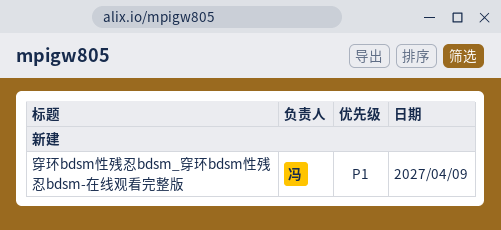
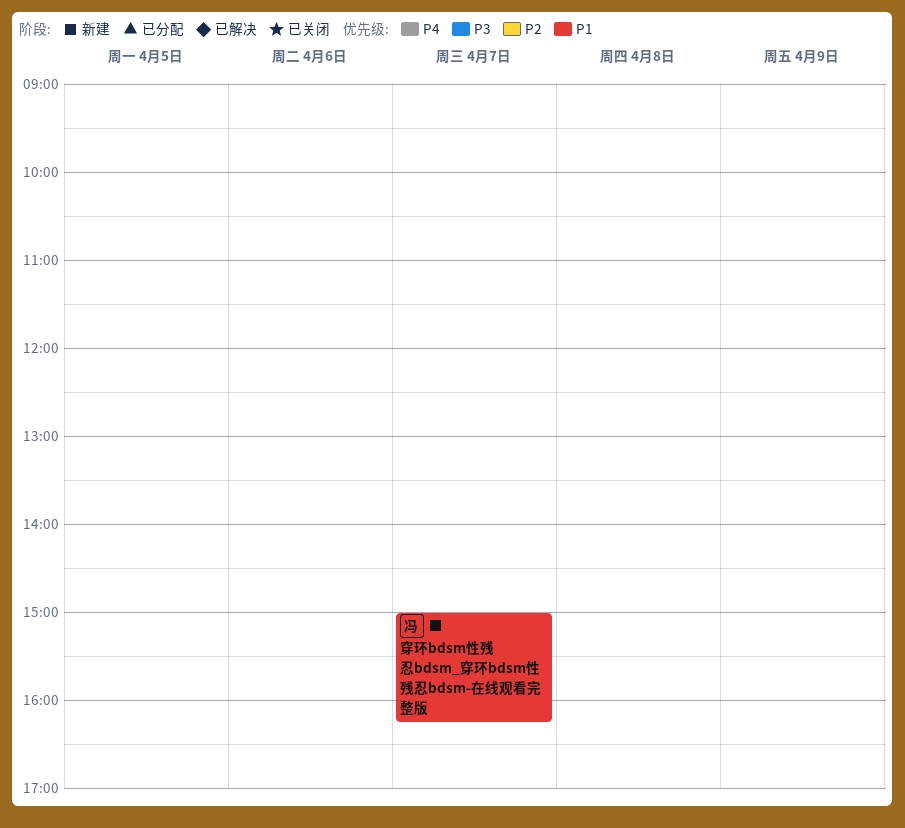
穿环bdsm性残忍bdsm_穿环bdsm性残忍bdsm-在线观看完整版, day: Apr 9 -> Apr 7

